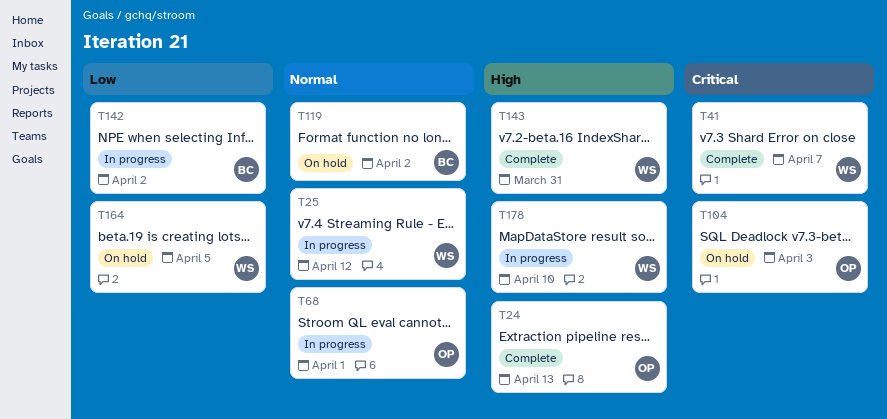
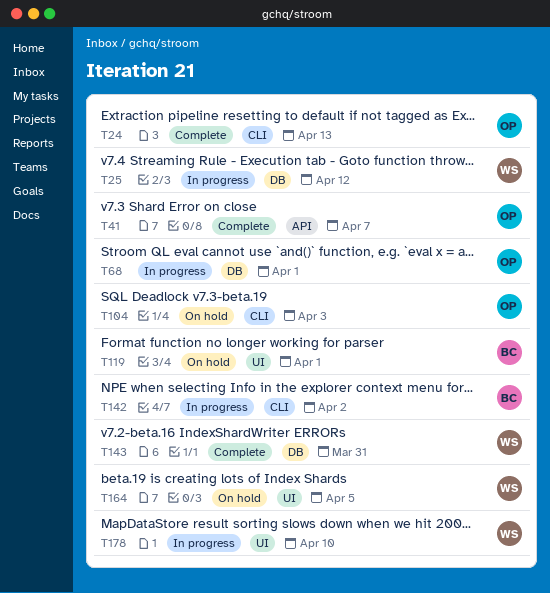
T41, owner: WS -> OP
T119, due: Apr 2 -> Apr 1

